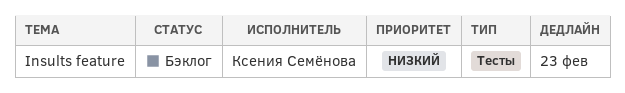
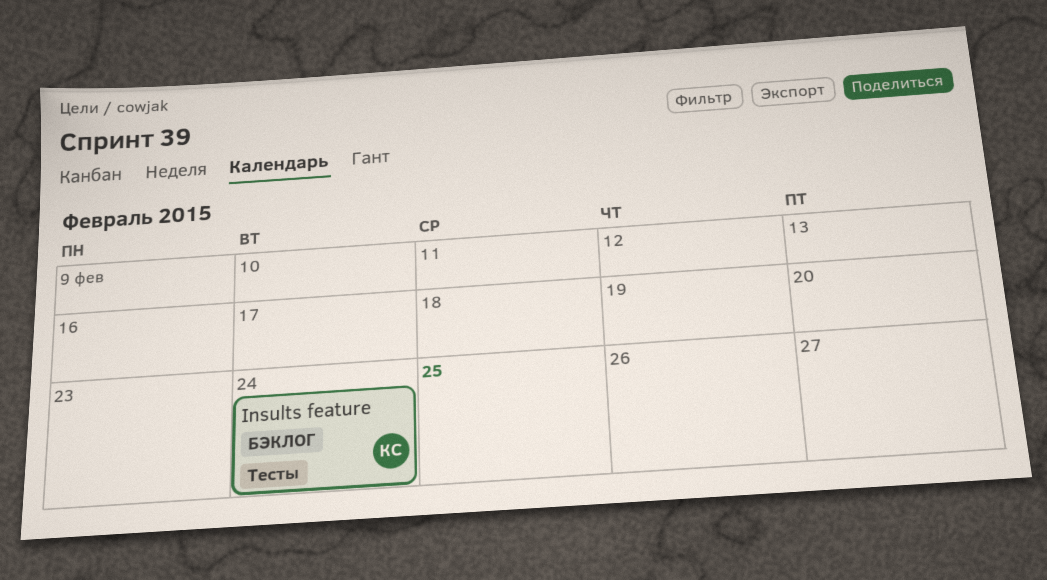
Insults feature, due: Feb 23 -> Feb 24

